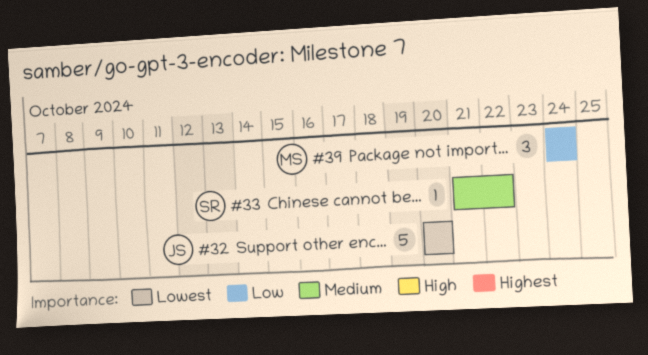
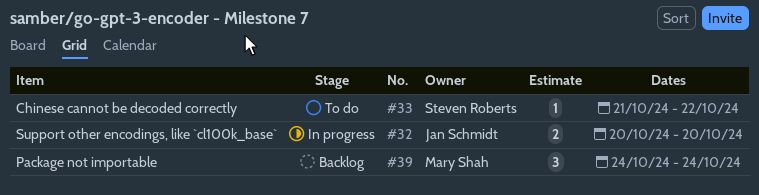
#32, estimate: 5 -> 2

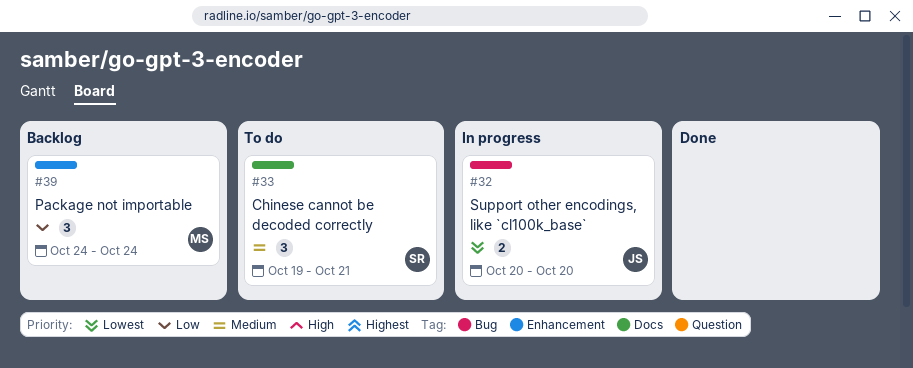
#33, estimate: 1 -> 3
#33, start: Oct 21 -> Oct 19
#33, due: Oct 22 -> Oct 21

